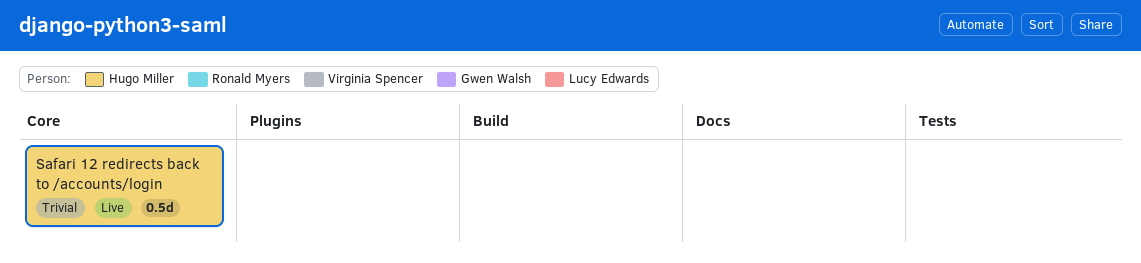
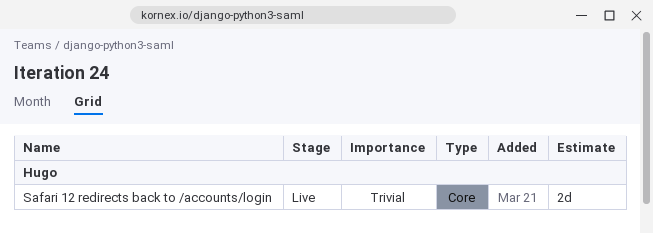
Safari 12 redirects back to /accounts/login, estimate: 0.5d -> 2d

